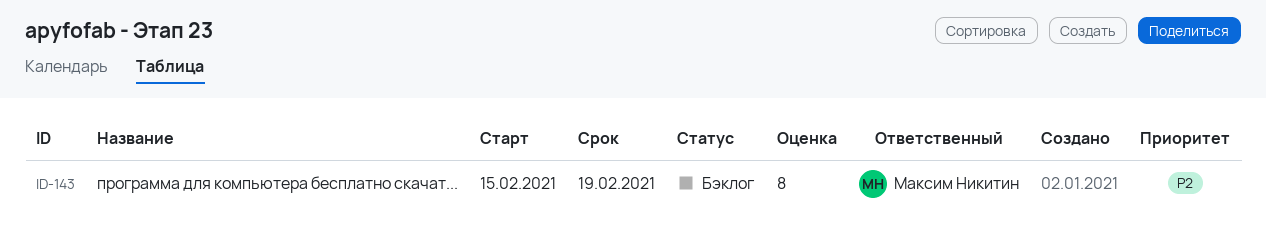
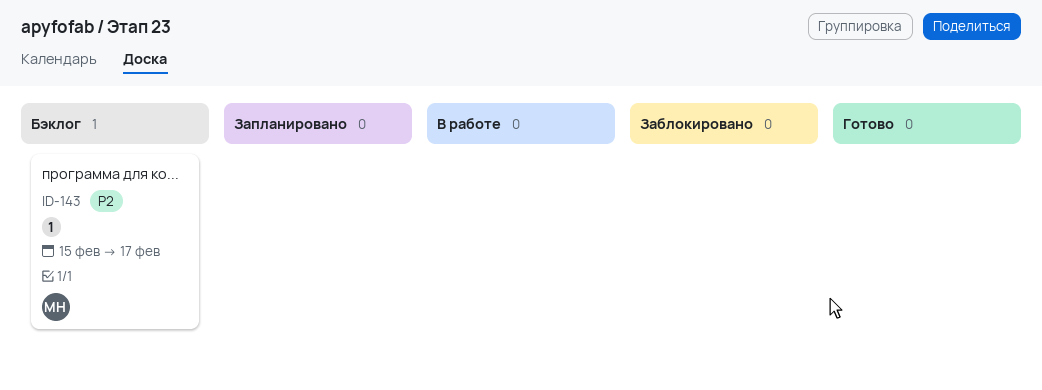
ID-143, estimate: 8 -> 1
ID-143, due: Feb 19 -> Feb 17

